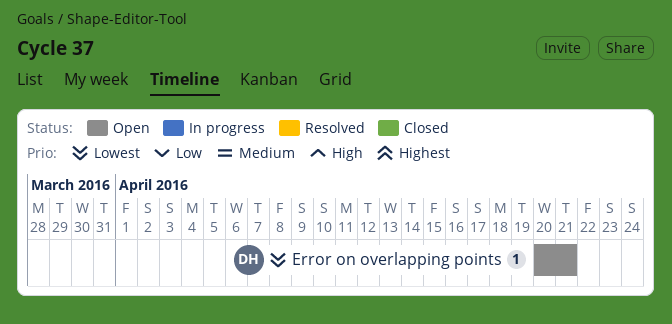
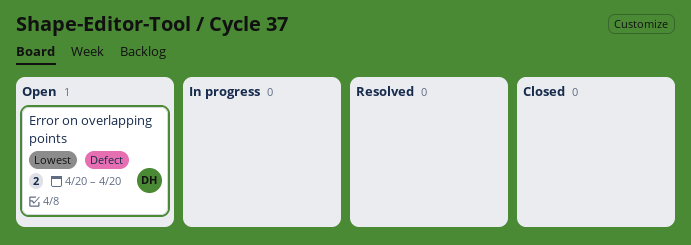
Error on overlapping points, estimate: 1 -> 2
Error on overlapping points, due: Apr 21 -> Apr 20

